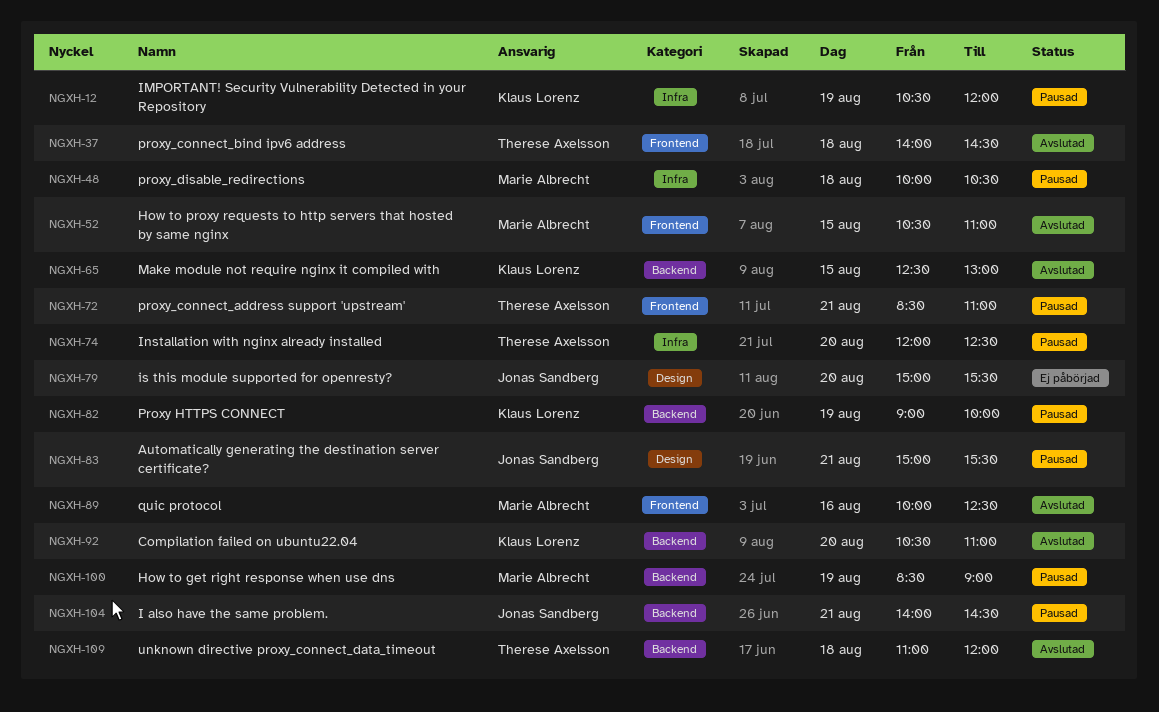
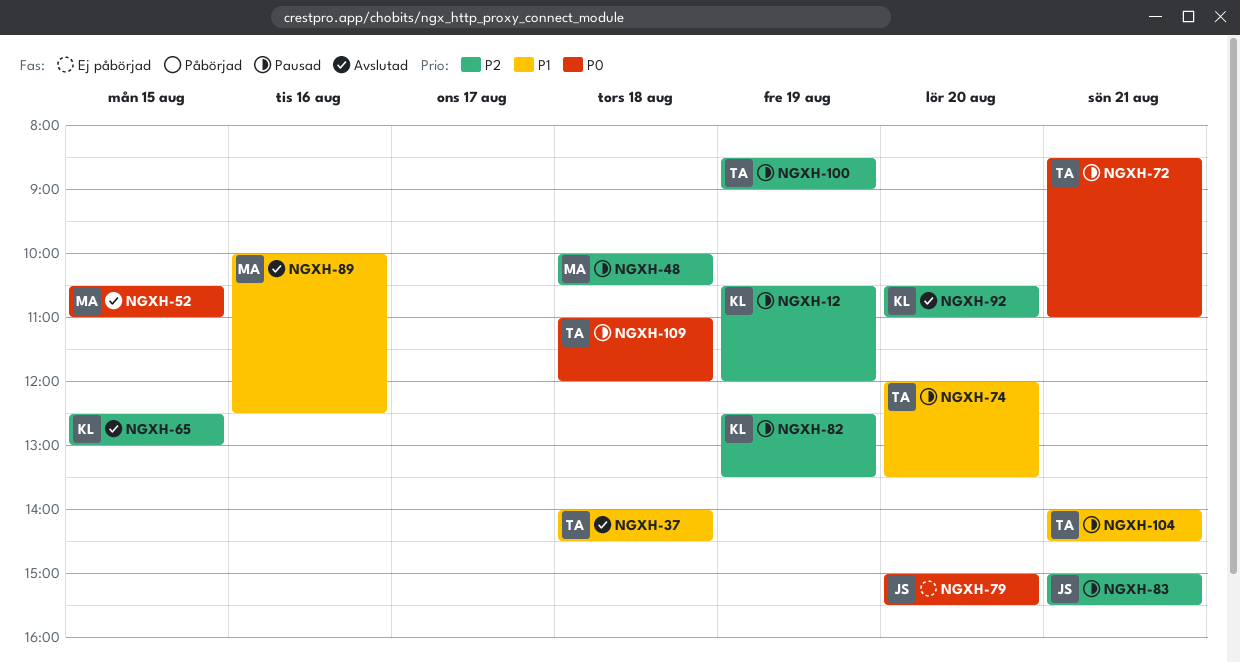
NGXH-74, ends: 12:30 -> 13:30
NGXH-82, begins: 09:00 -> 12:30
NGXH-82, ends: 10:00 -> 13:30
NGXH-100, owner: Marie Albrecht -> Therese Axelsson
NGXH-104, owner: Jonas Sandberg -> Therese Axelsson
NGXH-109, status: Avslutad -> Pausad

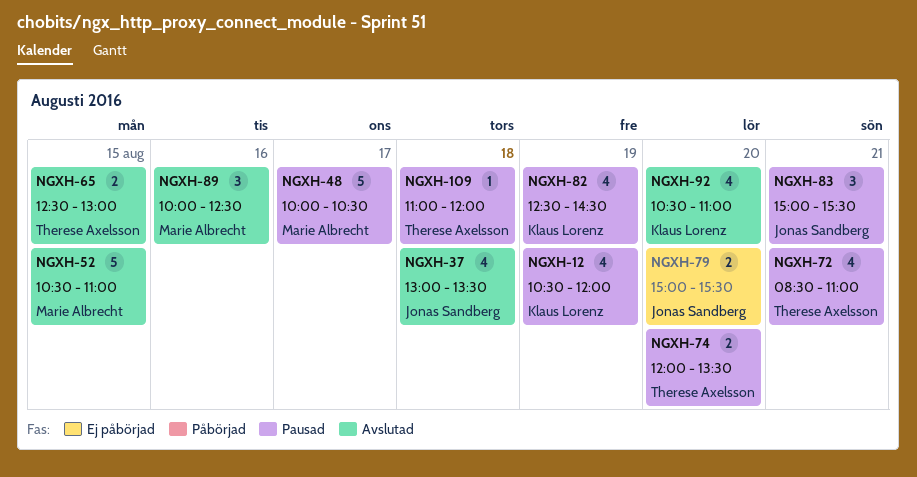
NGXH-37, owner: Therese Axelsson -> Jonas Sandberg
NGXH-37, begins: 14:00 -> 13:00
NGXH-37, ends: 14:30 -> 13:30
NGXH-48, day: Aug 18 -> Aug 17
NGXH-65, owner: Klaus Lorenz -> Therese Axelsson
NGXH-82, ends: 13:30 -> 14:30
NGXH-100: present -> none
NGXH-104: present -> none

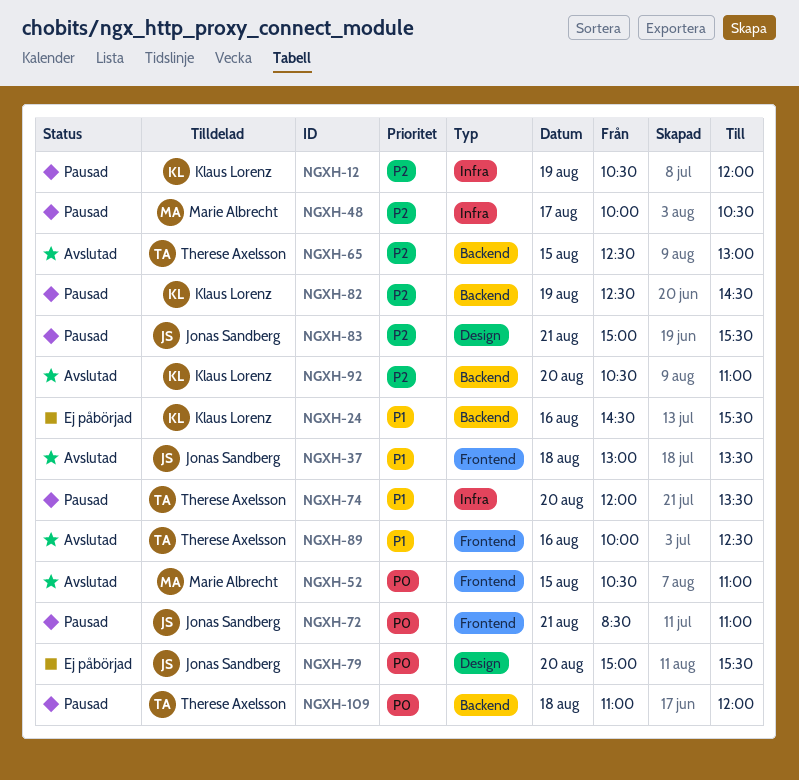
NGXH-24: none -> present
NGXH-72, owner: Therese Axelsson -> Jonas Sandberg
NGXH-89, owner: Marie Albrecht -> Therese Axelsson

